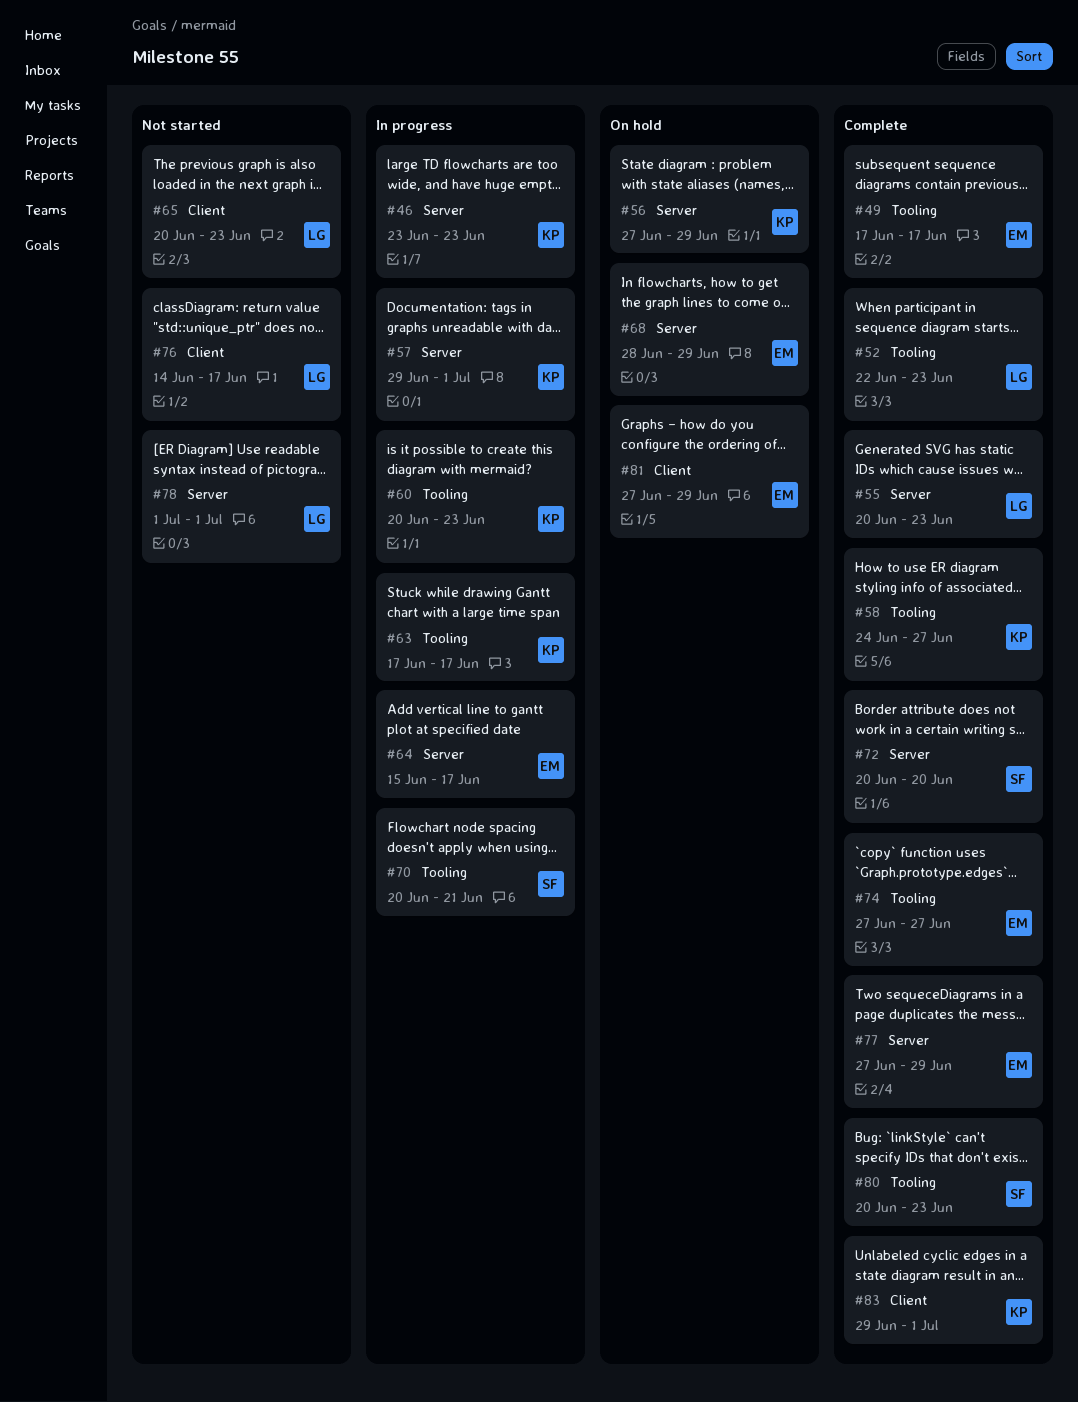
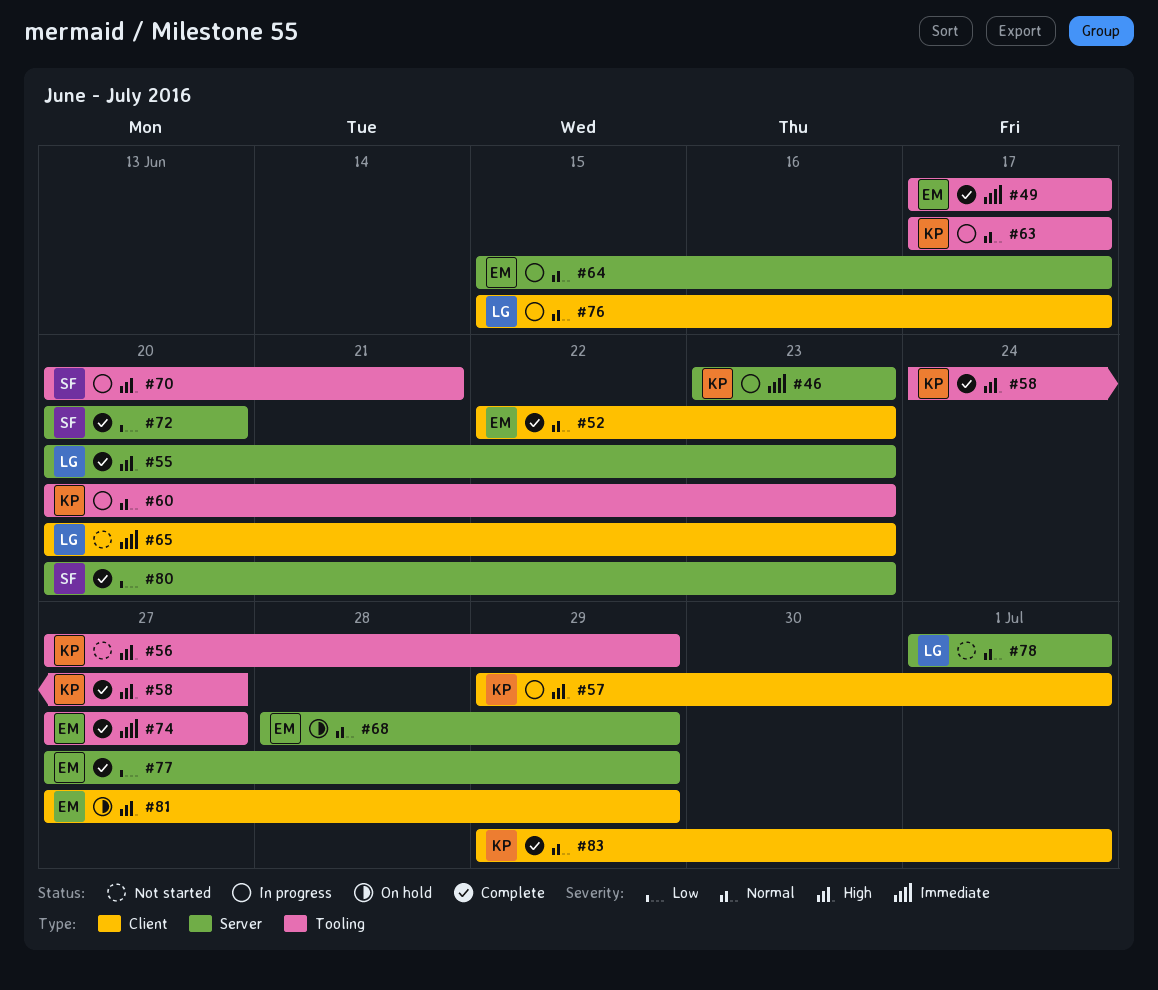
#52, owner: LG -> EM
#52, label: Tooling -> Client
#56, status: On hold -> Not started
#56, label: Server -> Tooling
#57, label: Server -> Client
#76, status: Not started -> In progress
#76, start: Jun 14 -> Jun 15
#80, label: Tooling -> Server

